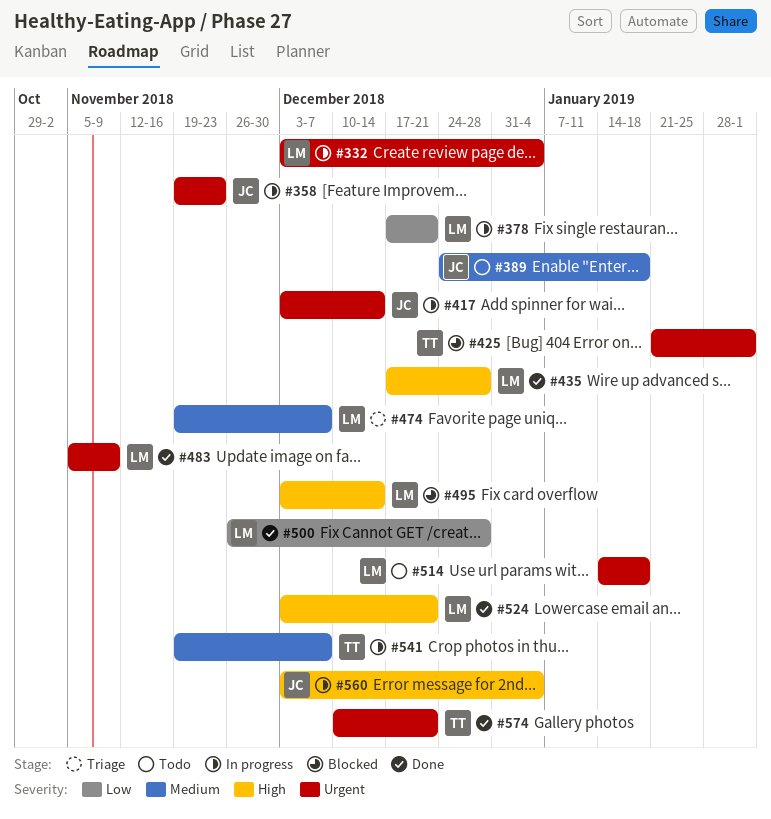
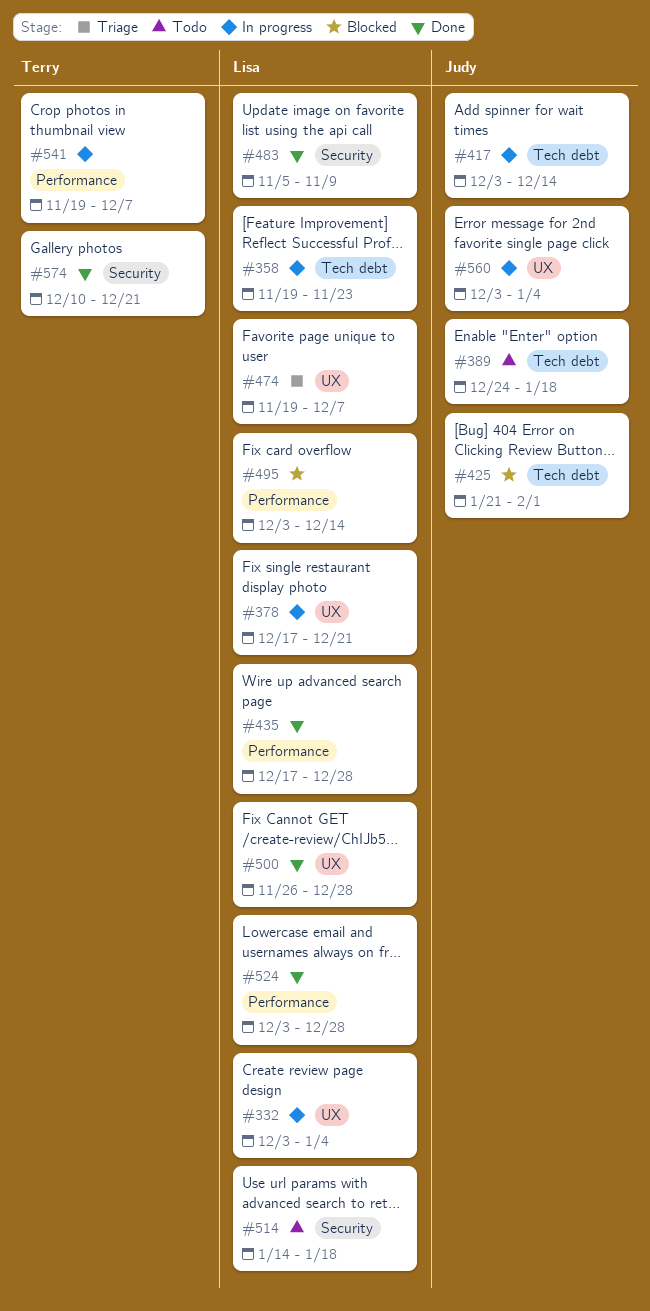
#358, owner: Judy -> Lisa
#425, owner: Terry -> Judy
#524, due: Dec 21 -> Dec 28

